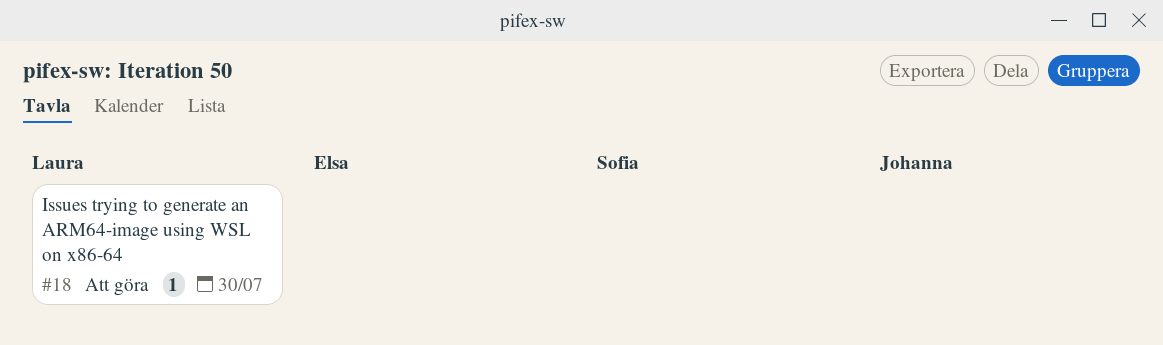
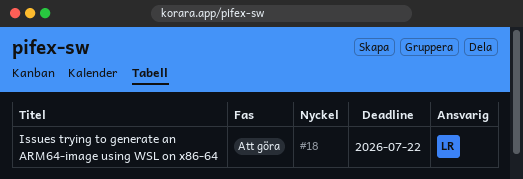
#18, due: Jul 30 -> Jul 22

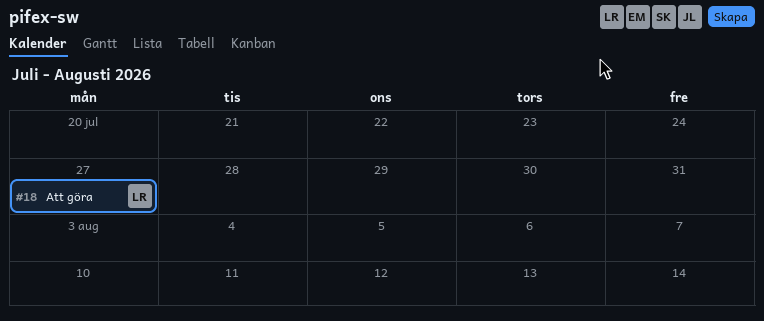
#18, due: Jul 22 -> Jul 27

